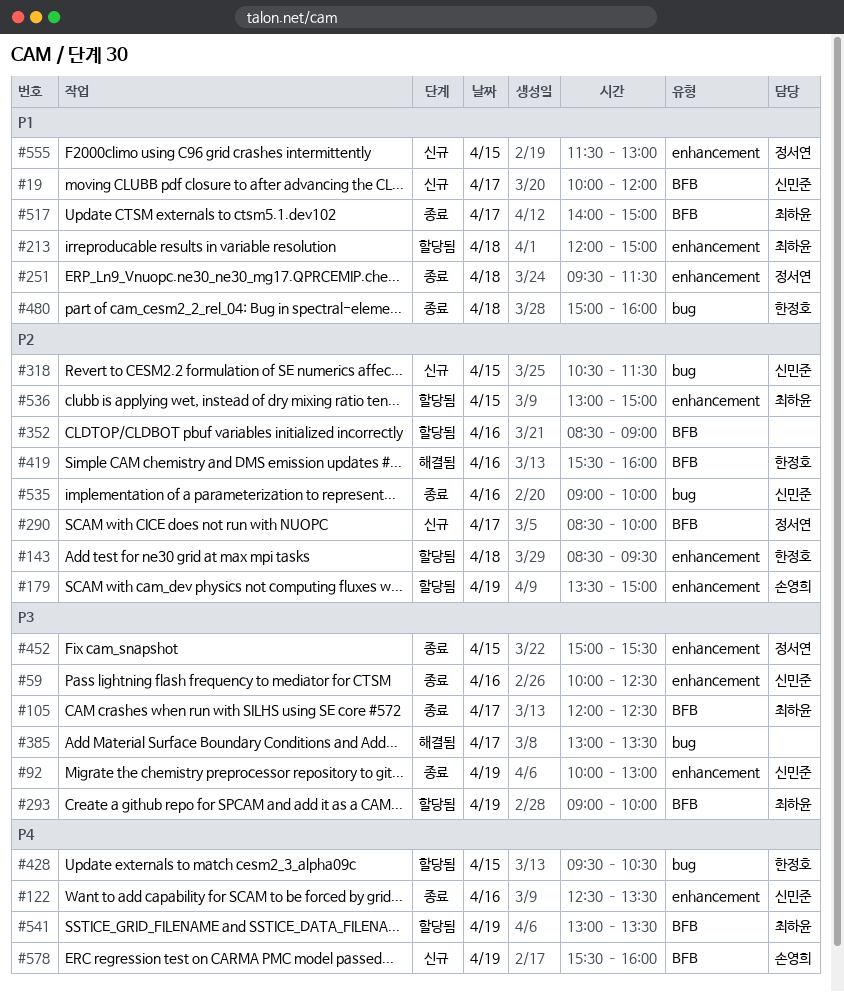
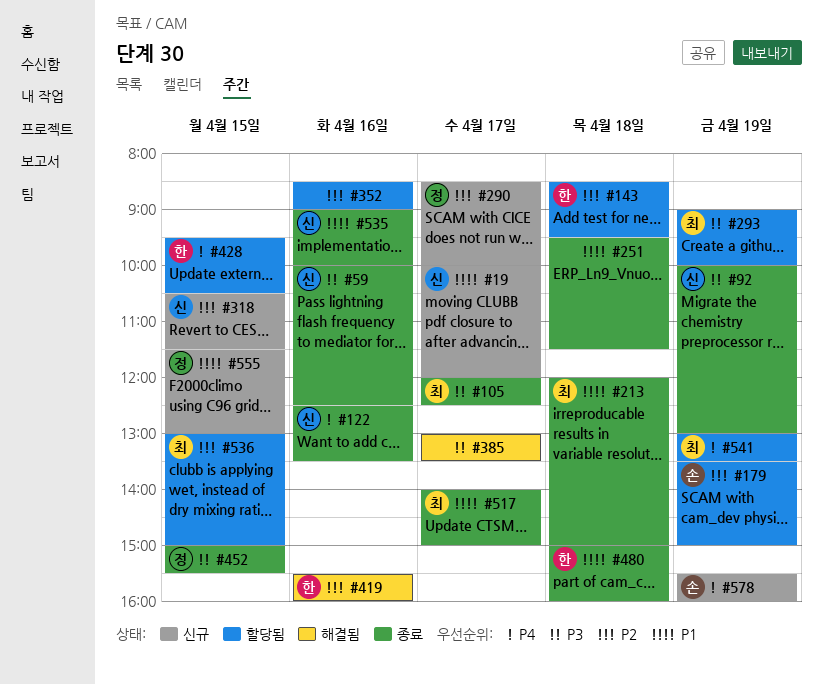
#213, status: 할당됨 -> 종료
#251, owner: 정서연 -> none
#535, priority: P2 -> P1

